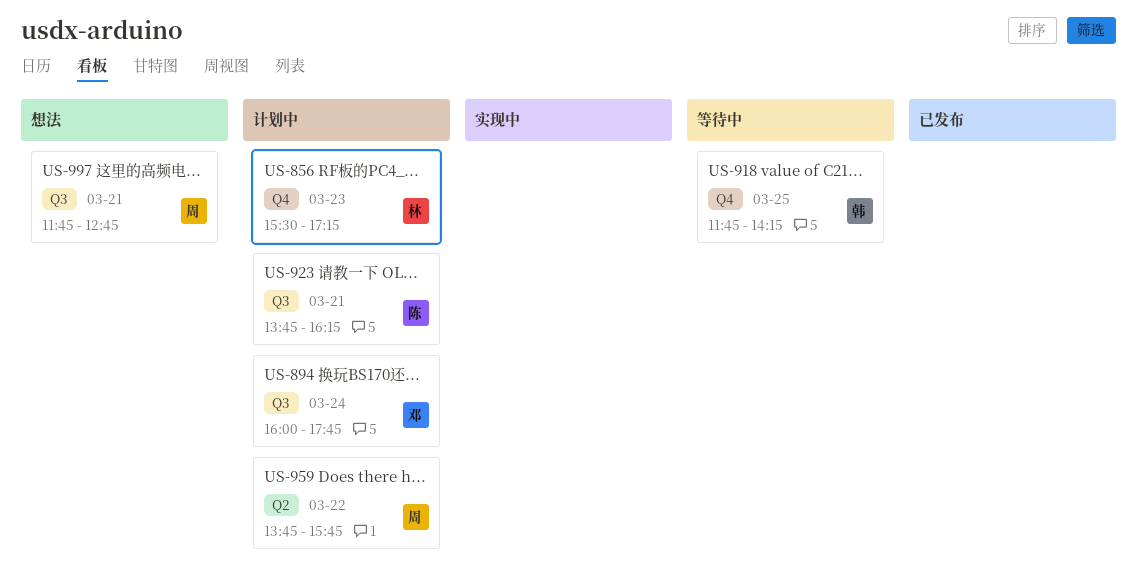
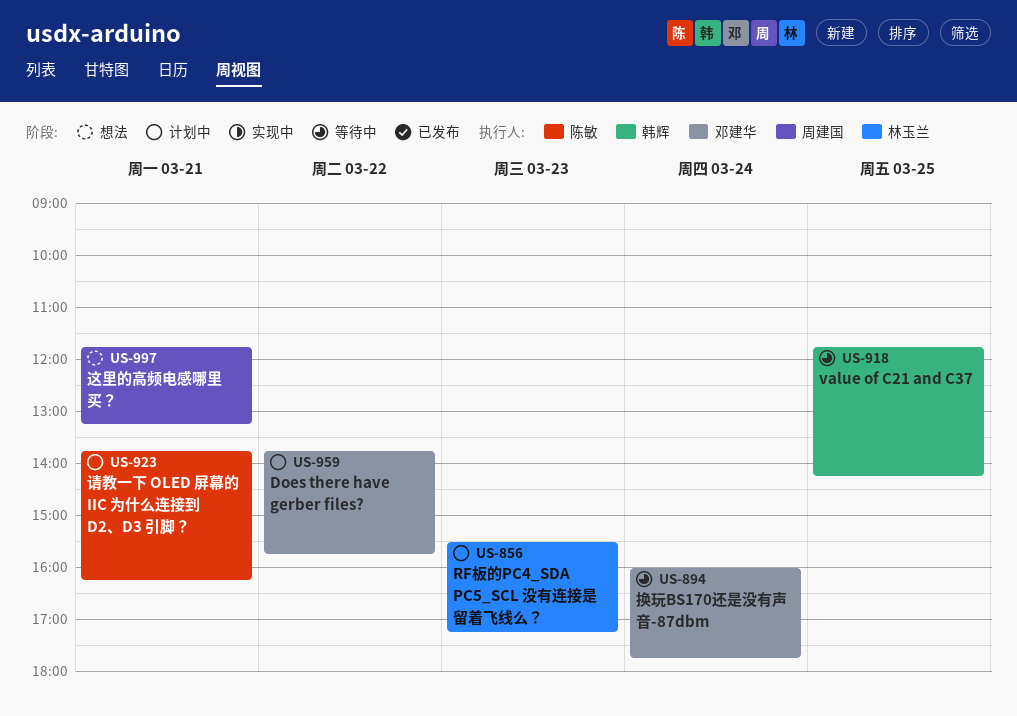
US-894, status: 计划中 -> 等待中
US-959, owner: 周建国 -> 邓建华
US-997, ends: 12:45 -> 13:15

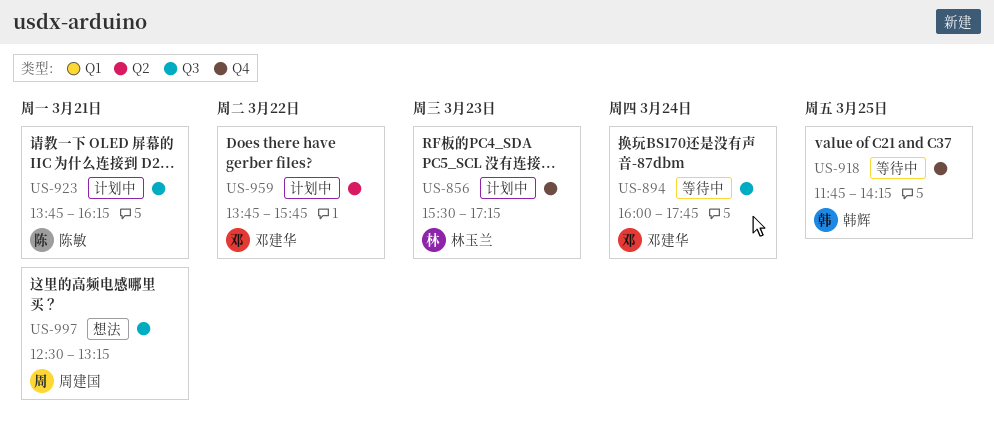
US-997, begins: 11:45 -> 12:30

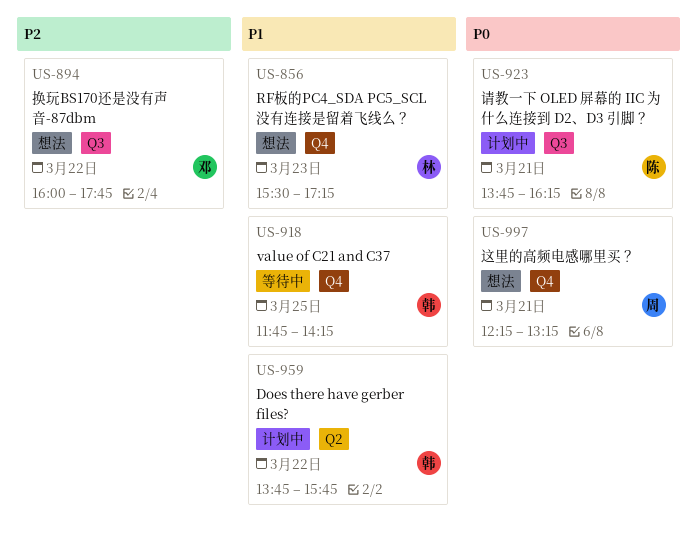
US-856, status: 计划中 -> 想法
US-894, status: 等待中 -> 想法
US-894, day: Mar 24 -> Mar 22
US-959, owner: 邓建华 -> 韩辉
US-997, label: Q3 -> Q4
US-997, begins: 12:30 -> 12:15

